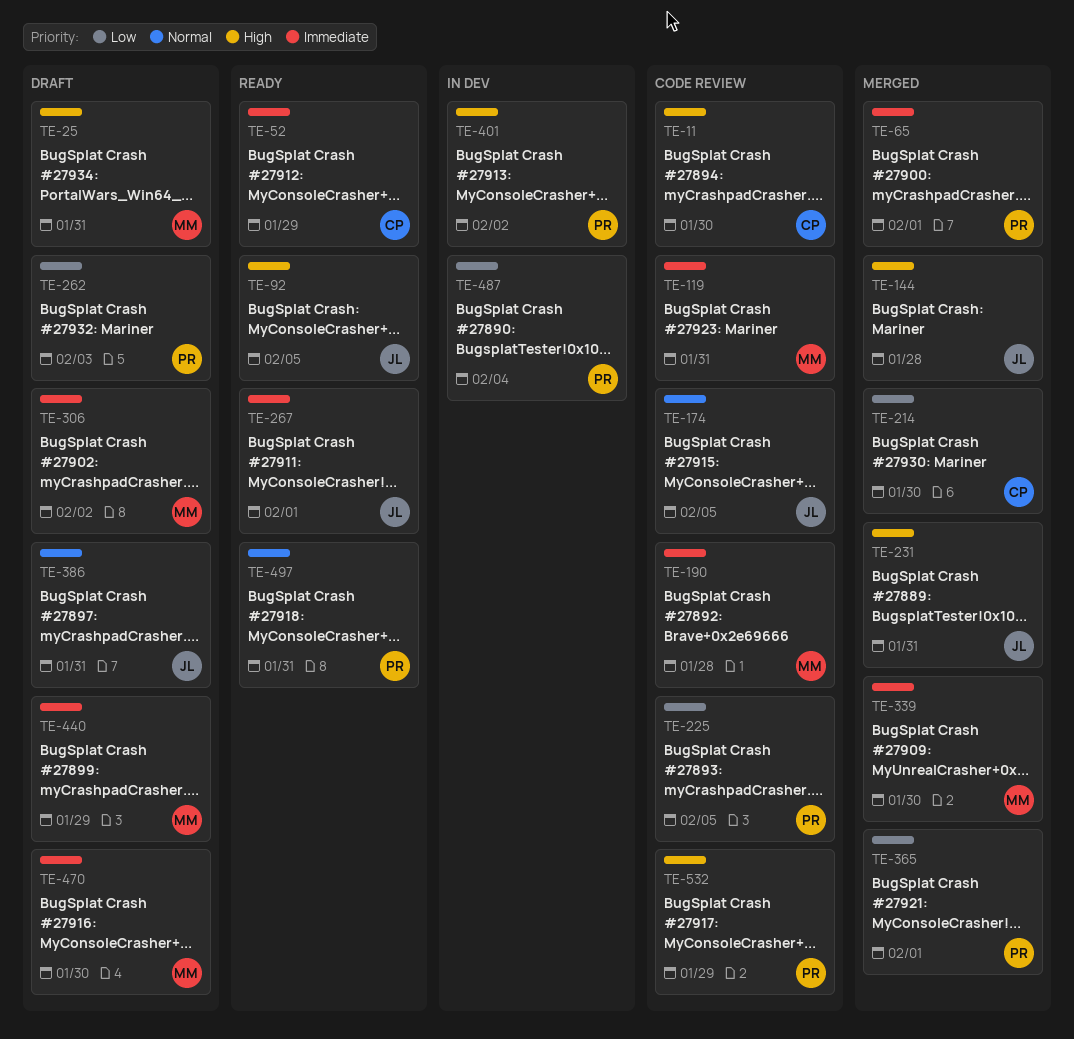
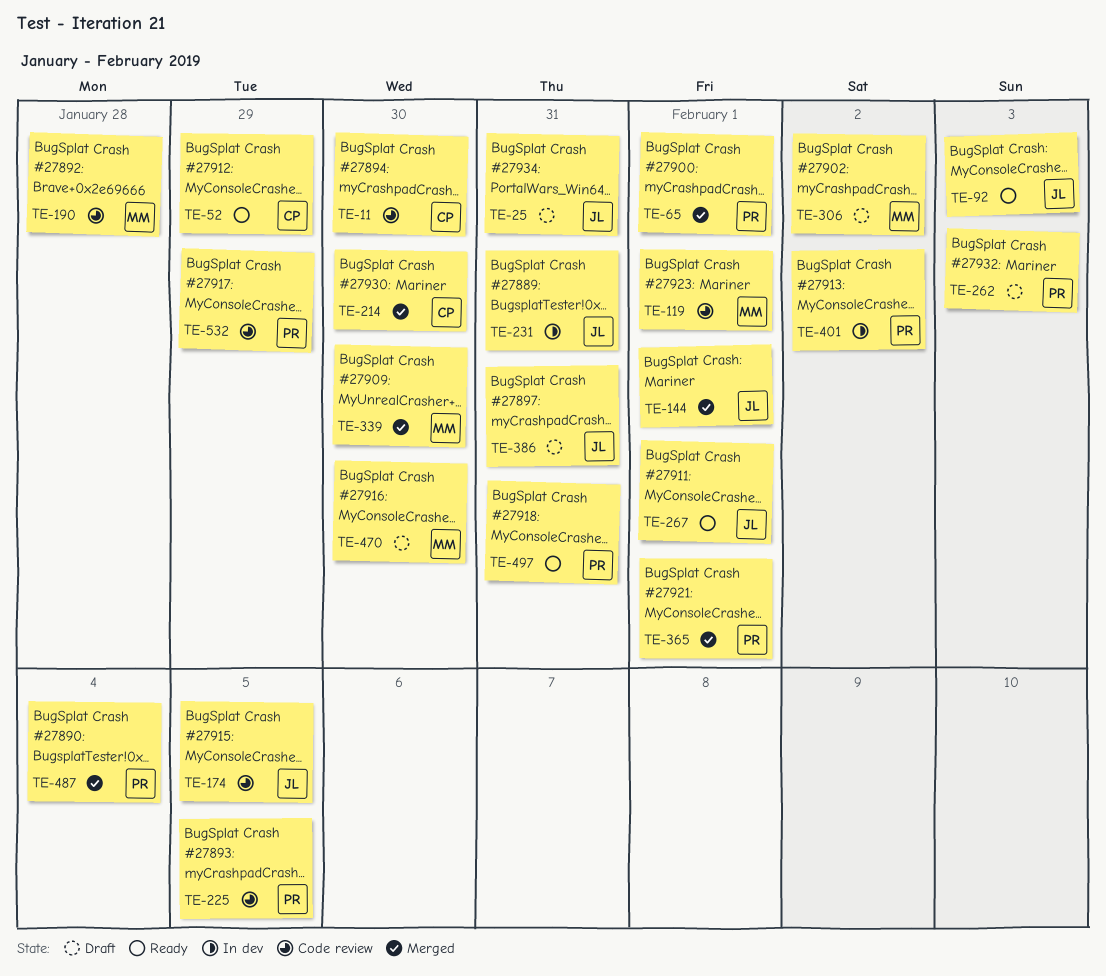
TE-25, owner: MM -> JL
TE-92, due: Feb 5 -> Feb 3
TE-119, due: Jan 31 -> Feb 1
TE-144, due: Jan 28 -> Feb 1
TE-231, status: Merged -> In dev
TE-440: present -> none
TE-487, status: In dev -> Merged

